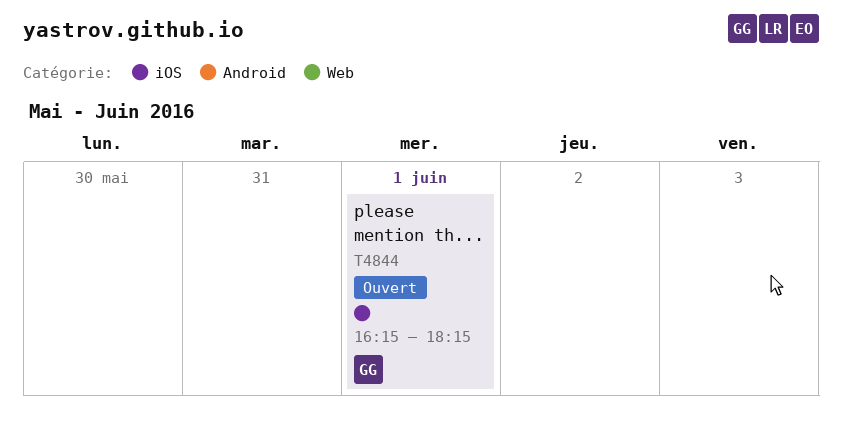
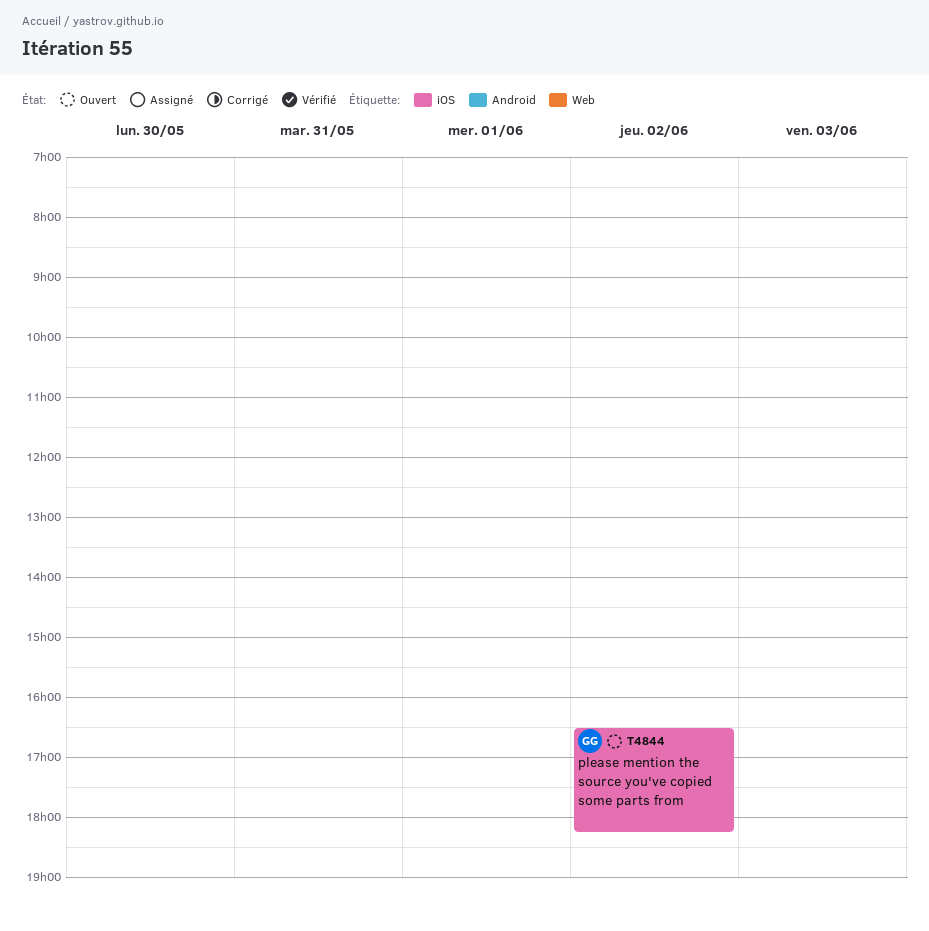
T4844, day: Jun 1 -> Jun 2
T4844, begins: 16:15 -> 16:30

